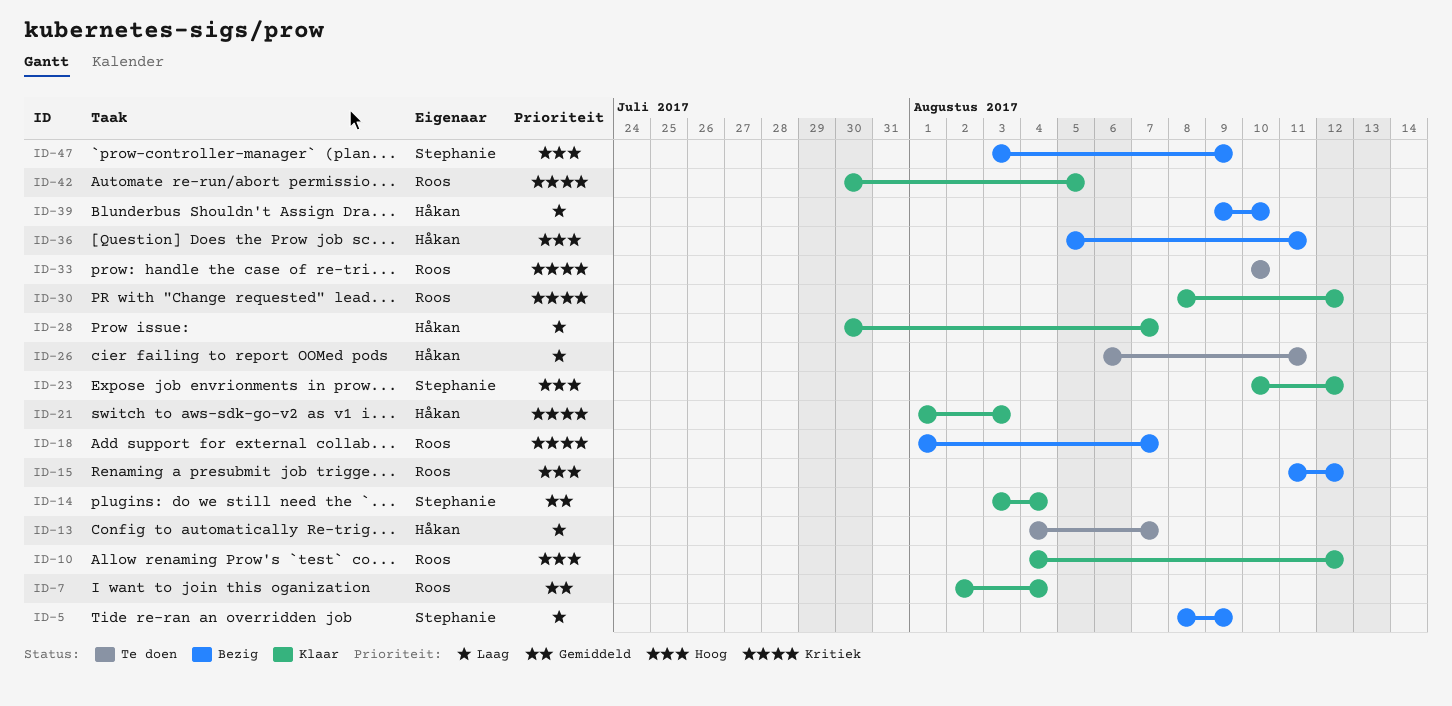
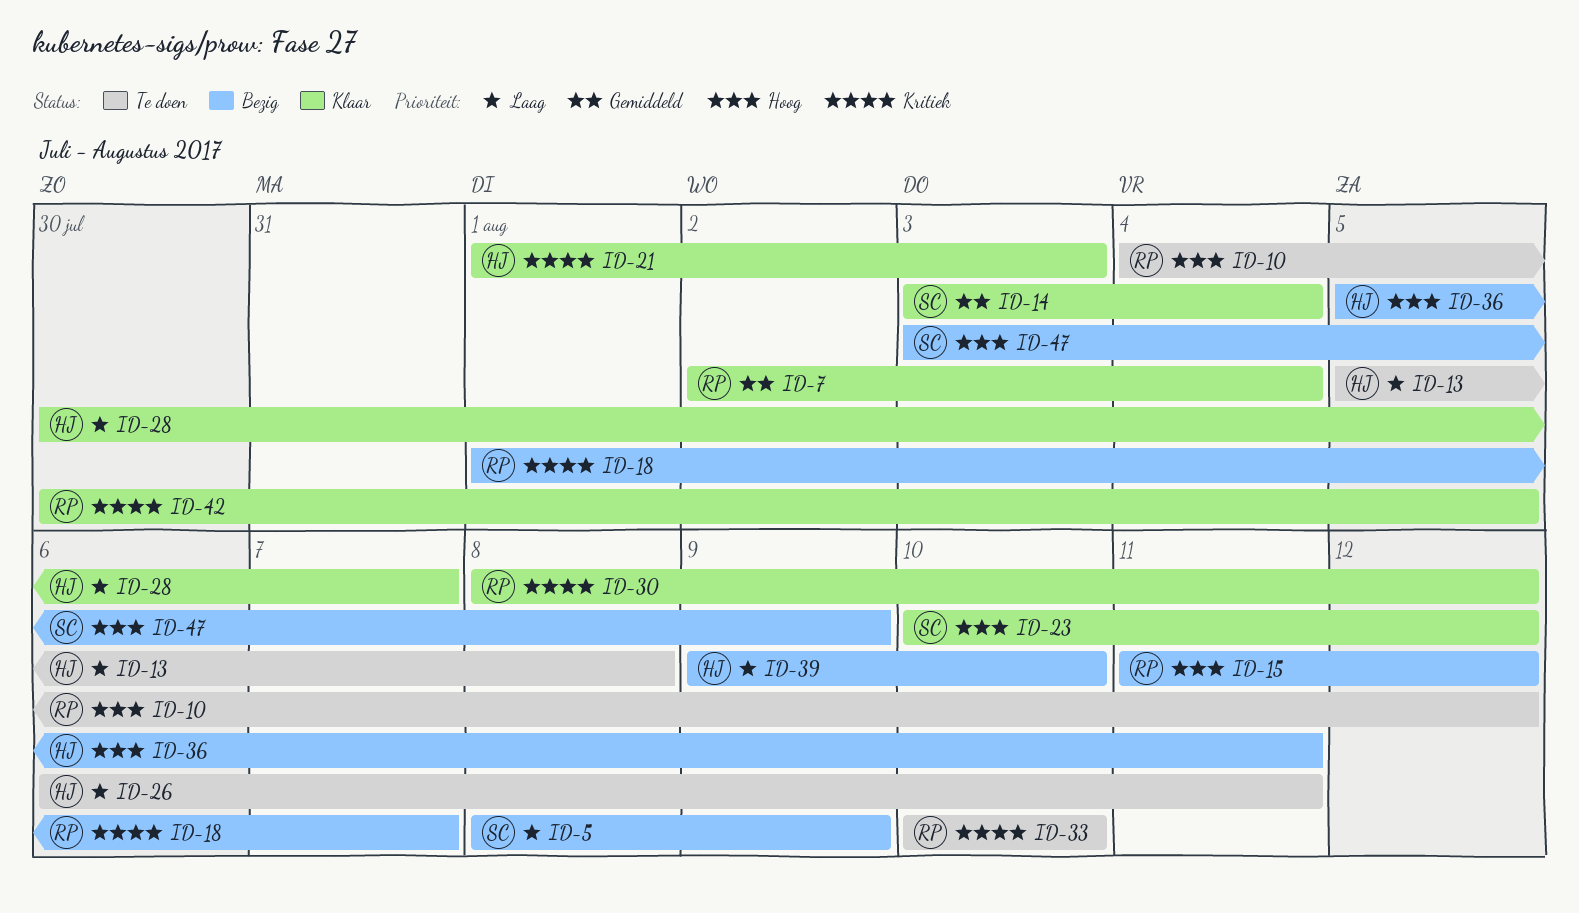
ID-10, status: Klaar -> Te doen
ID-13, start: Aug 4 -> Aug 5
ID-13, due: Aug 7 -> Aug 8

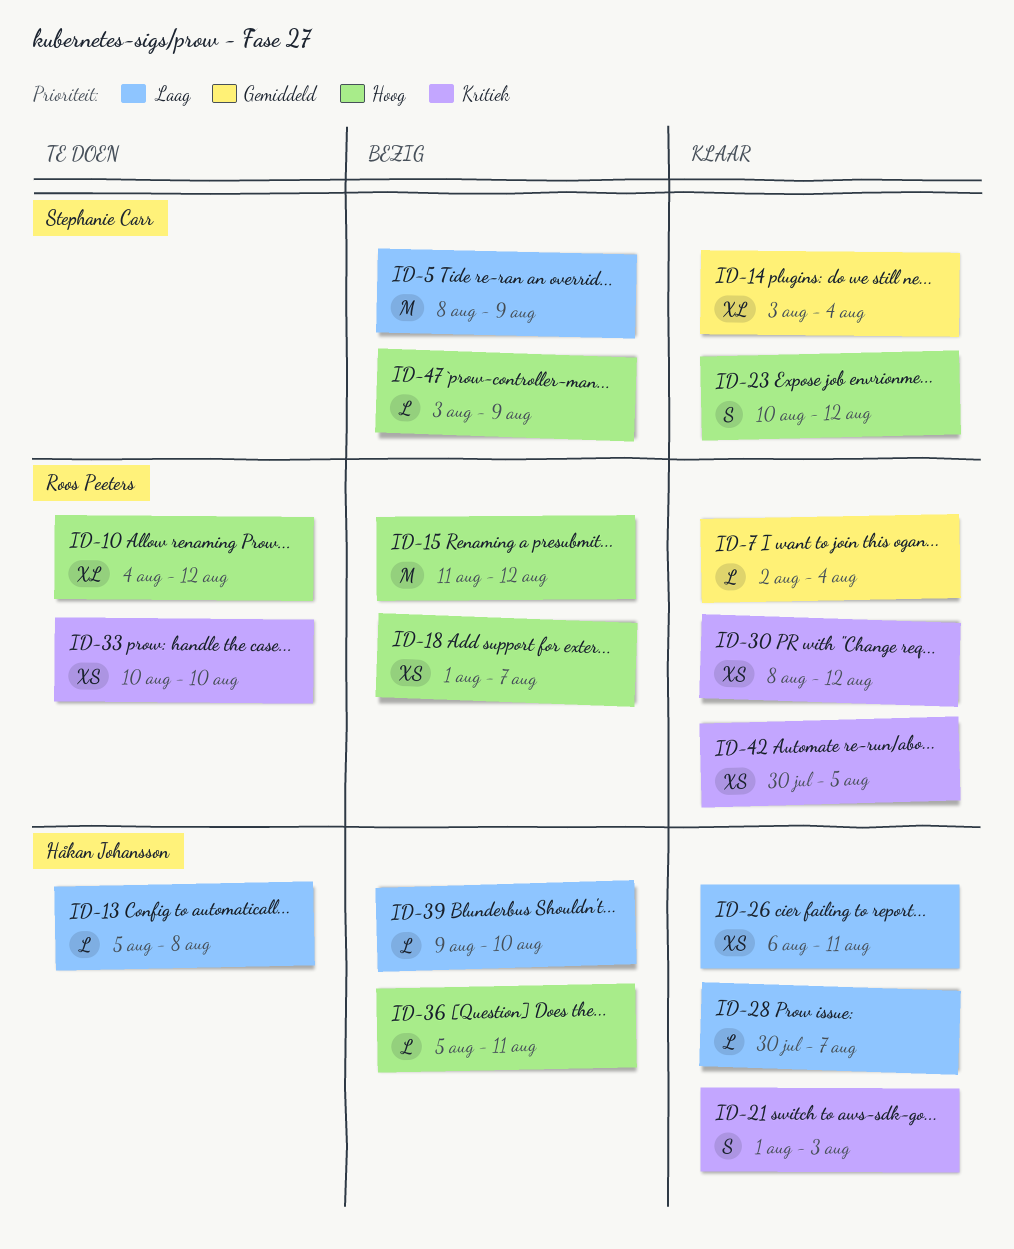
ID-18, priority: Kritiek -> Hoog
ID-26, status: Te doen -> Klaar

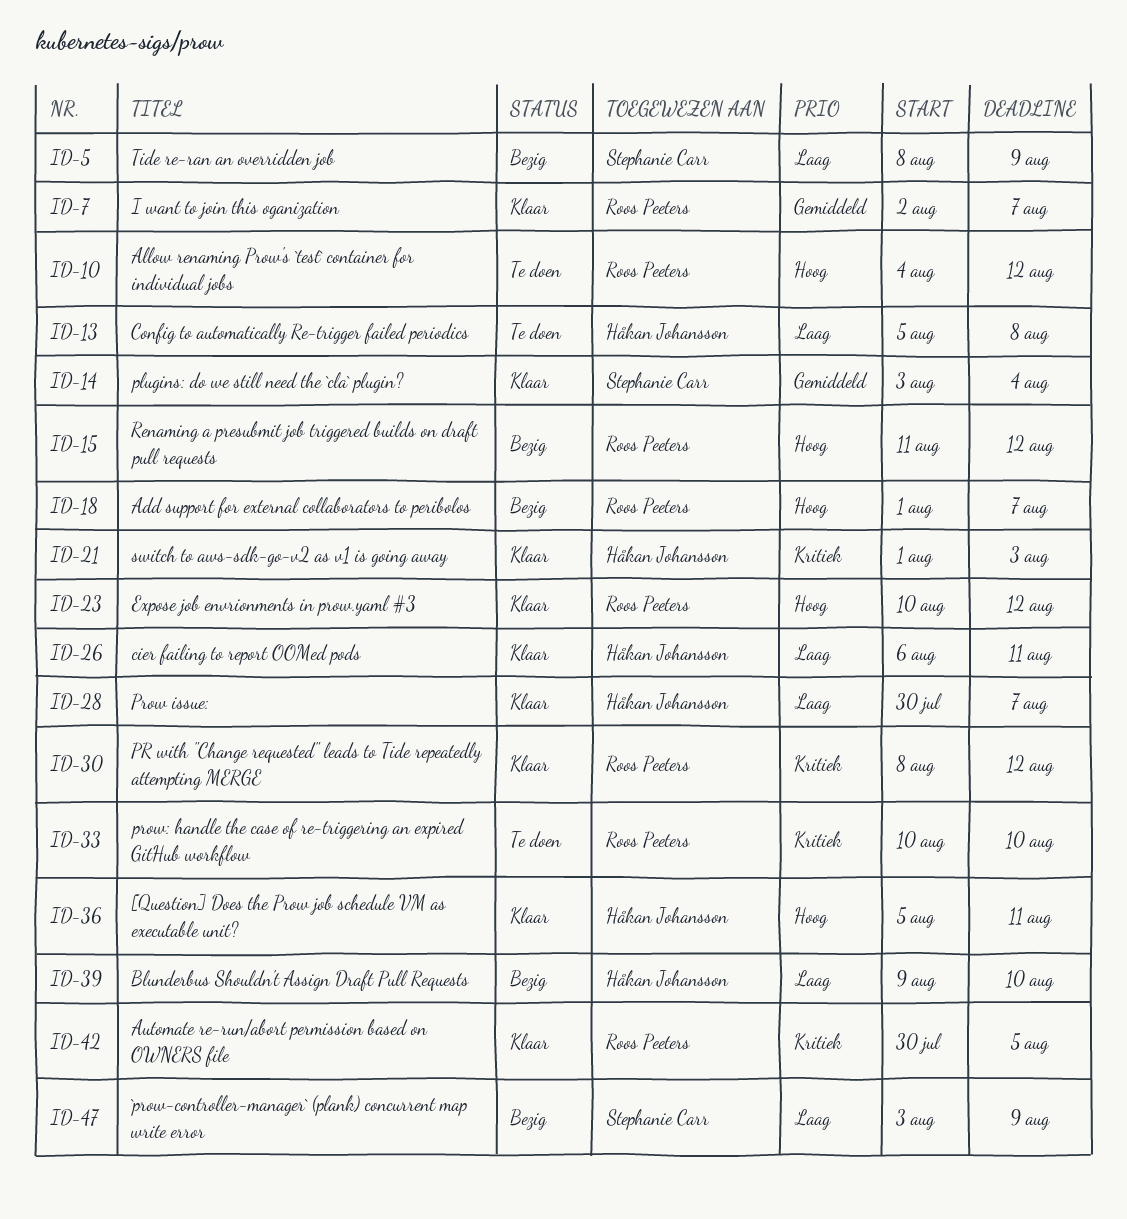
ID-7, due: Aug 4 -> Aug 7
ID-23, owner: Stephanie Carr -> Roos Peeters
ID-36, status: Bezig -> Klaar
ID-47, priority: Hoog -> Laag

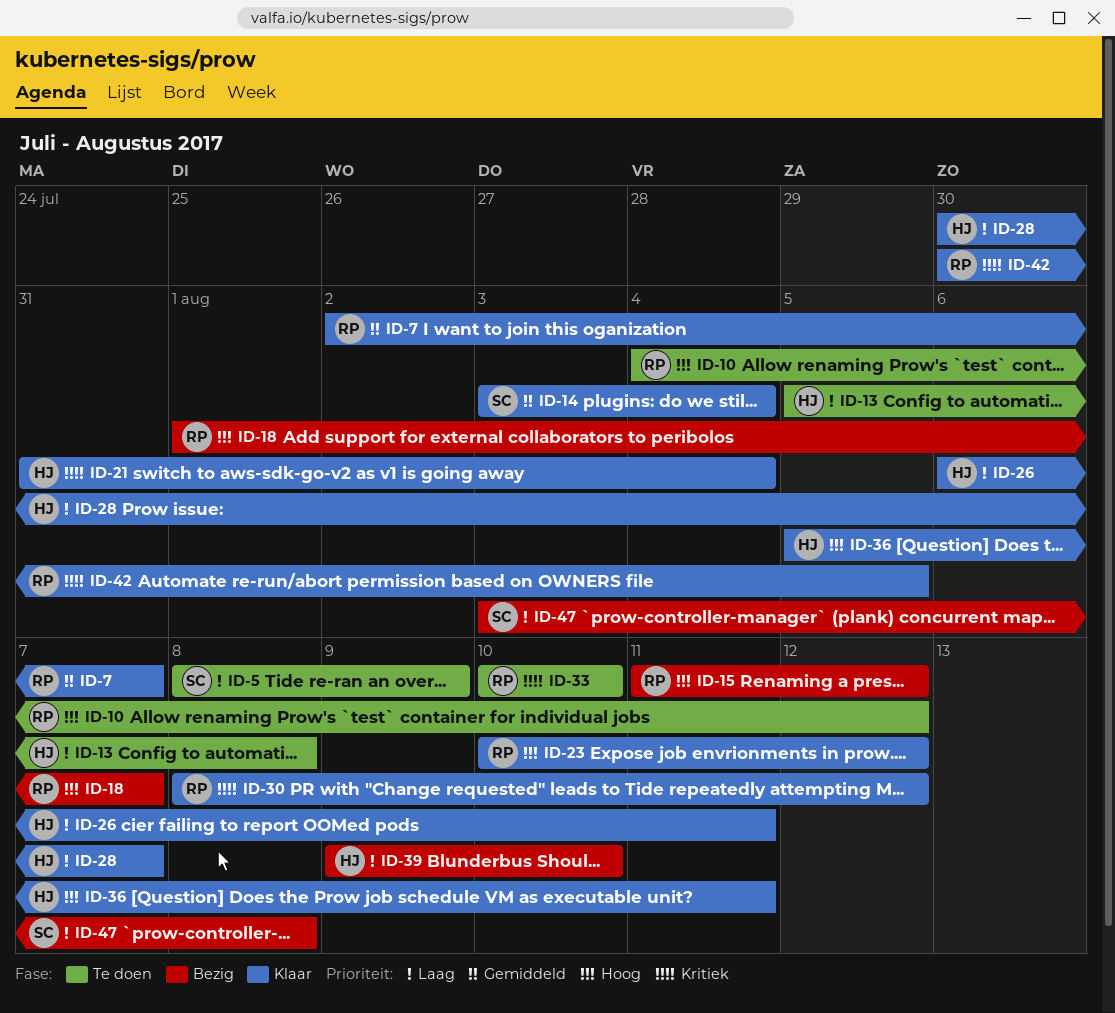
ID-5, status: Bezig -> Te doen
ID-21, start: Aug 1 -> Jul 31
ID-21, due: Aug 3 -> Aug 4
ID-47, due: Aug 9 -> Aug 8

